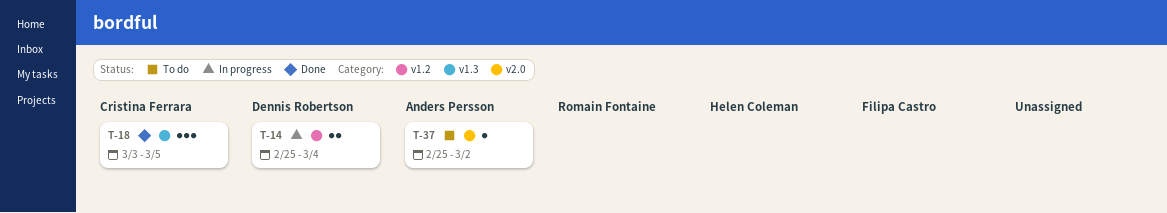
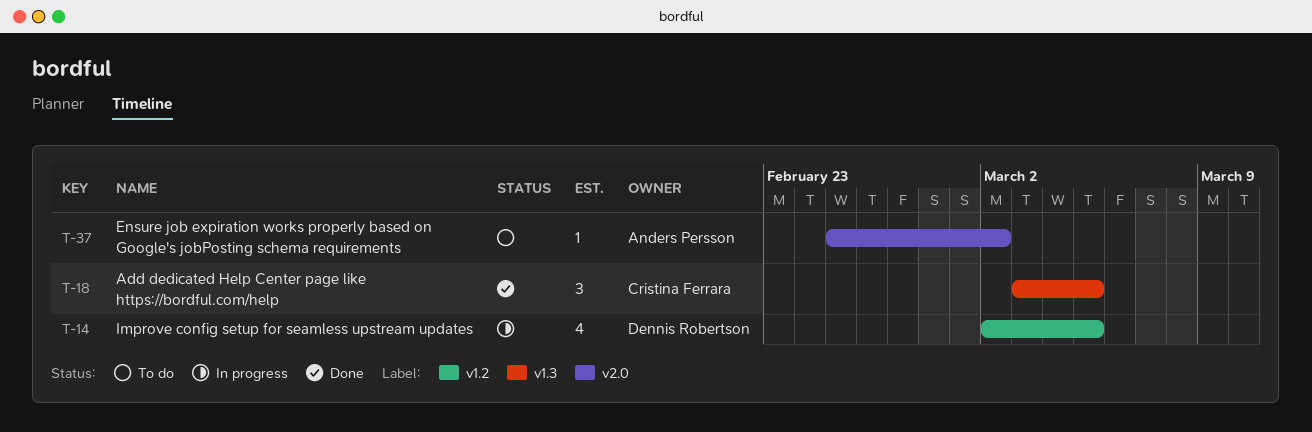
T-14, estimate: 2 -> 4
T-14, start: Feb 25 -> Mar 2
T-14, due: Mar 4 -> Mar 5

